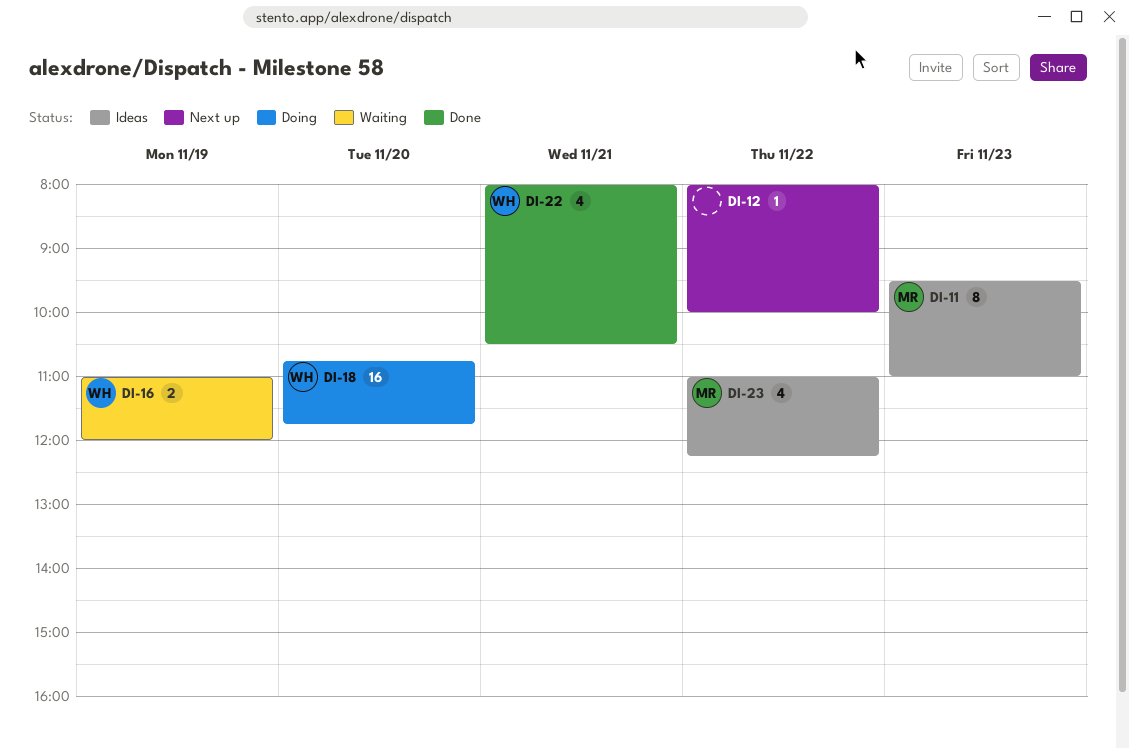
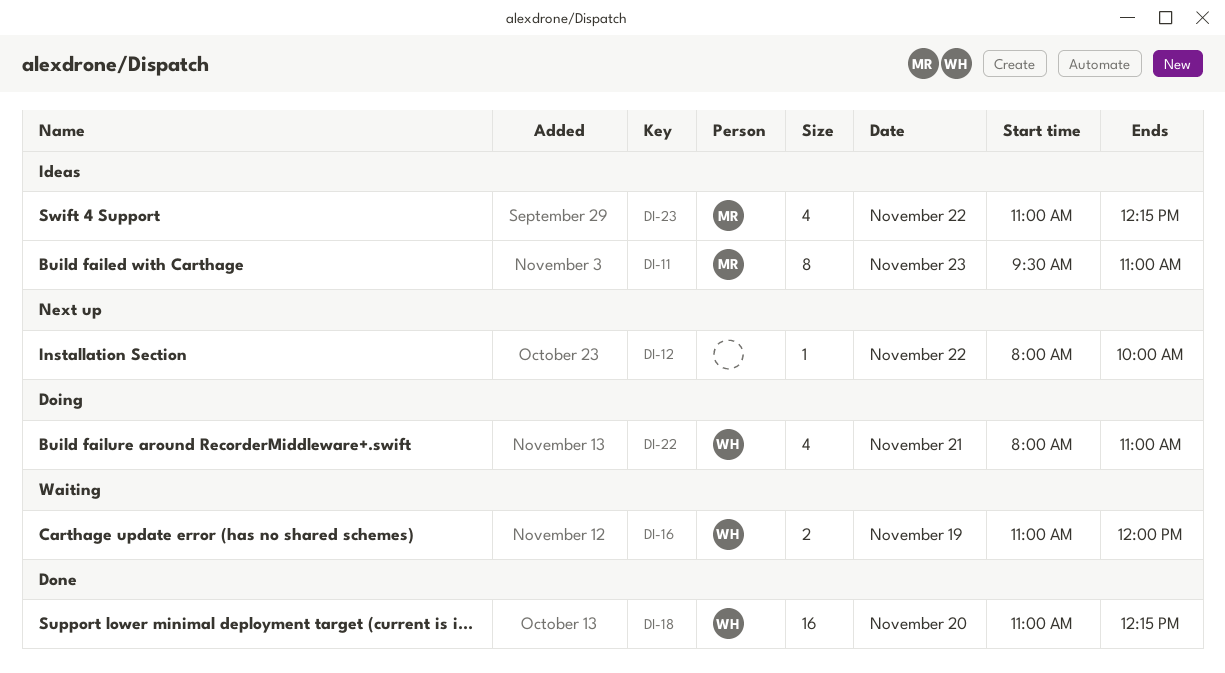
DI-18, status: Doing -> Done
DI-18, begins: 10:45 -> 11:00
DI-18, ends: 11:45 -> 12:15
DI-22, status: Done -> Doing
DI-22, ends: 10:30 -> 11:00

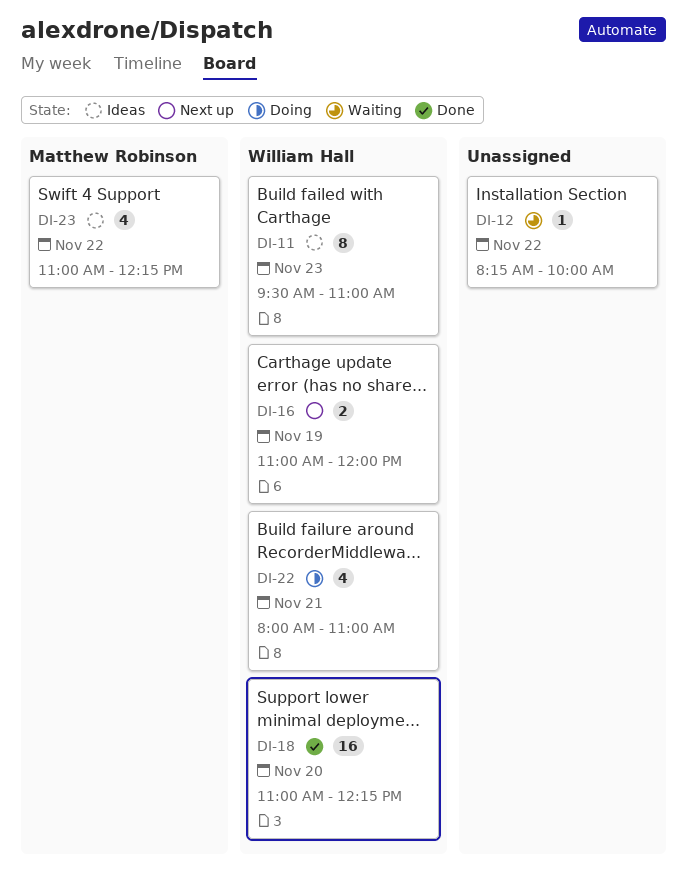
DI-11, owner: Matthew Robinson -> William Hall
DI-12, status: Next up -> Waiting
DI-12, begins: 08:00 -> 08:15
DI-16, status: Waiting -> Next up

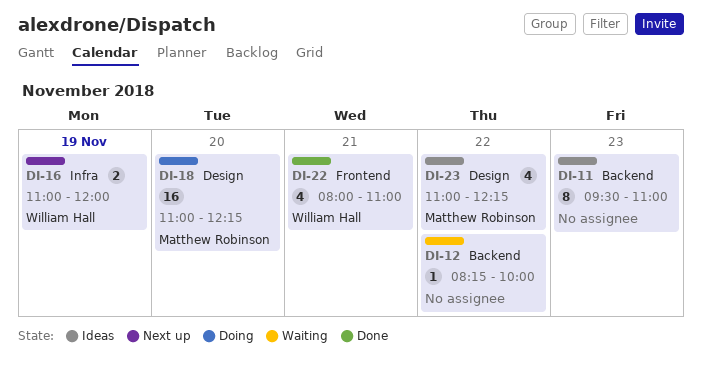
DI-11, owner: William Hall -> none
DI-18, status: Done -> Doing
DI-18, owner: William Hall -> Matthew Robinson
DI-22, status: Doing -> Done

